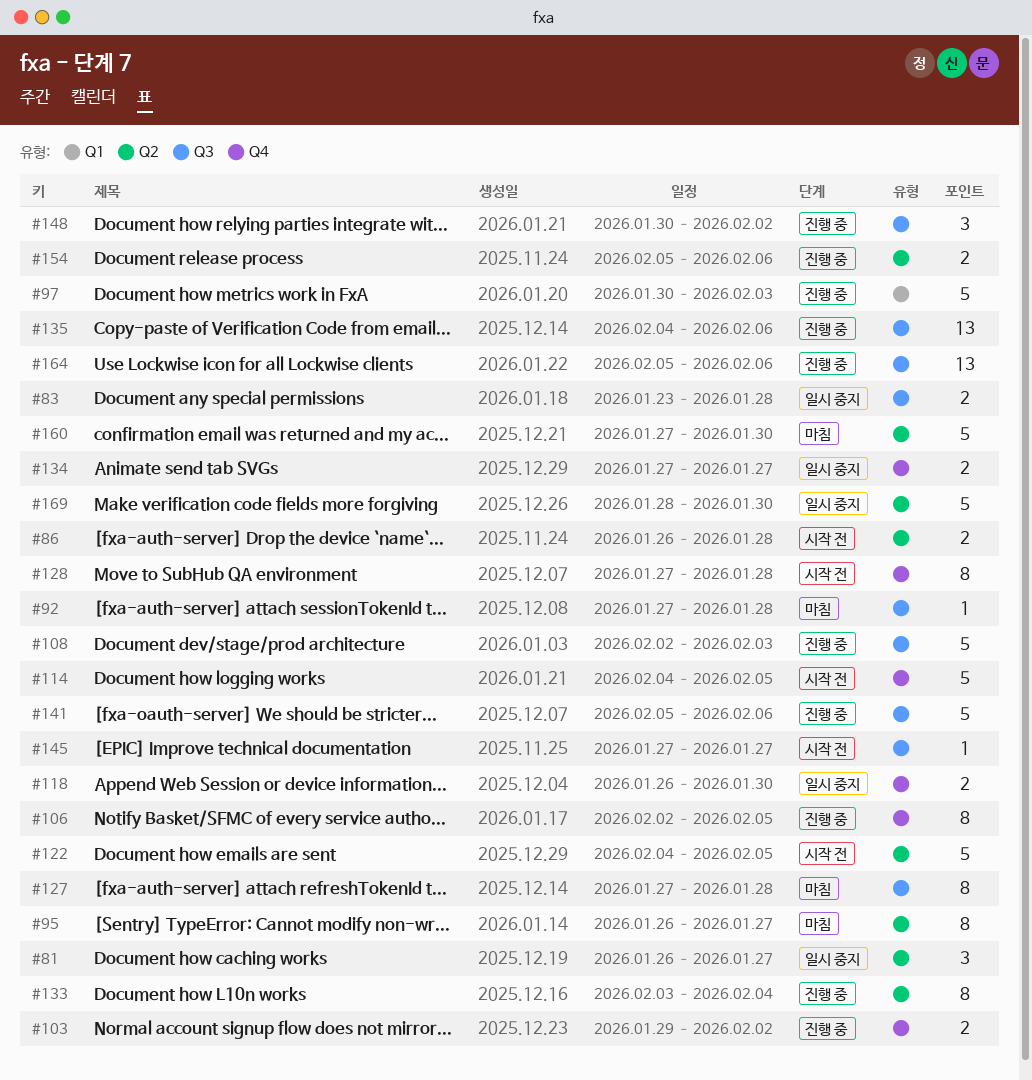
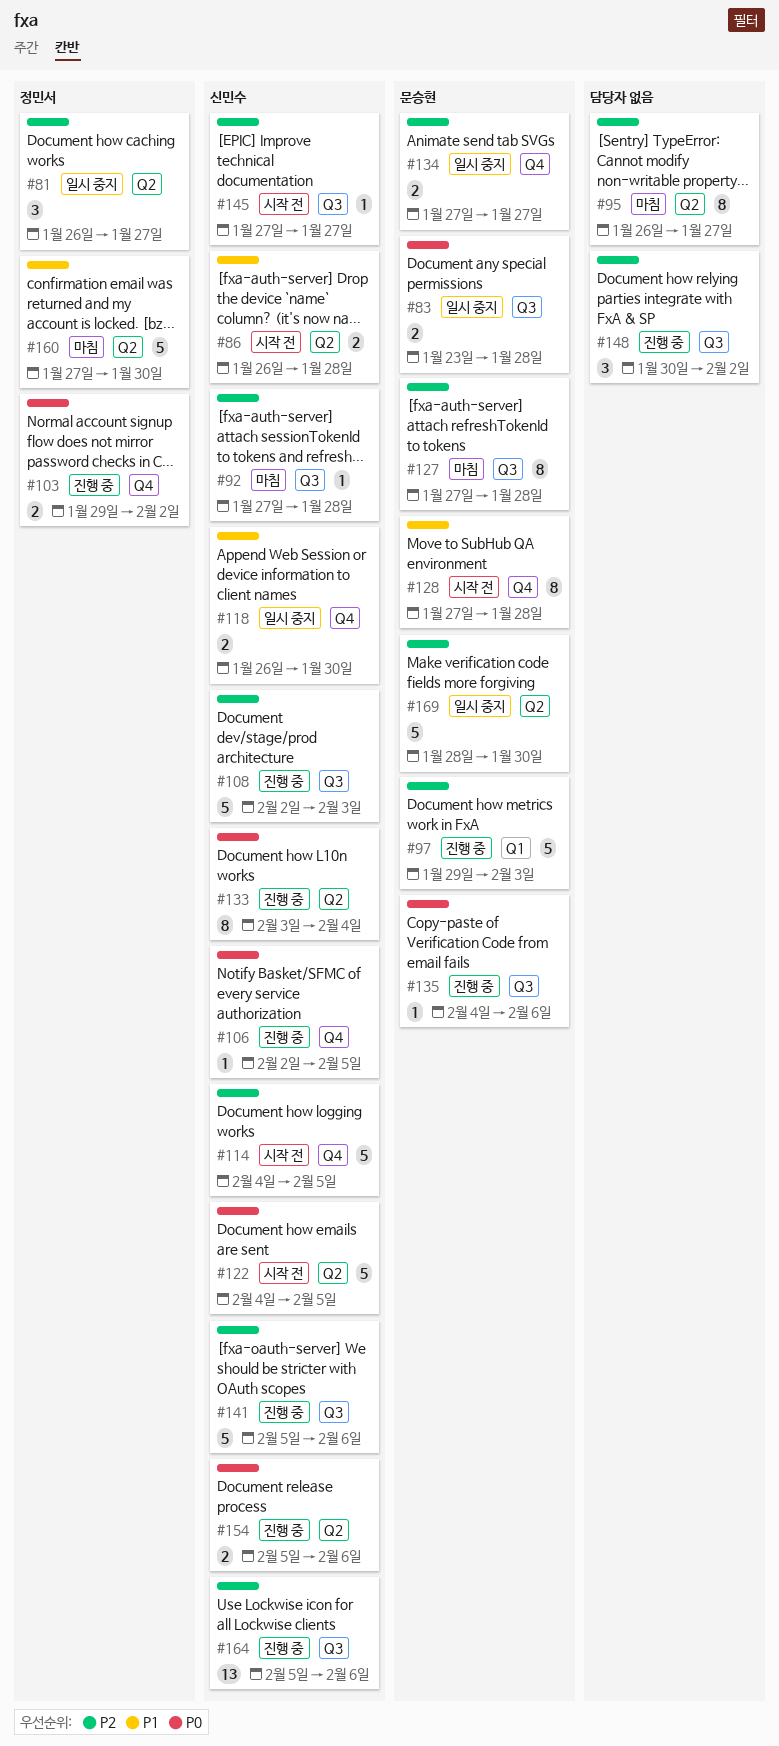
#97, start: Jan 30 -> Jan 29
#106, estimate: 8 -> 1
#135, estimate: 13 -> 1

